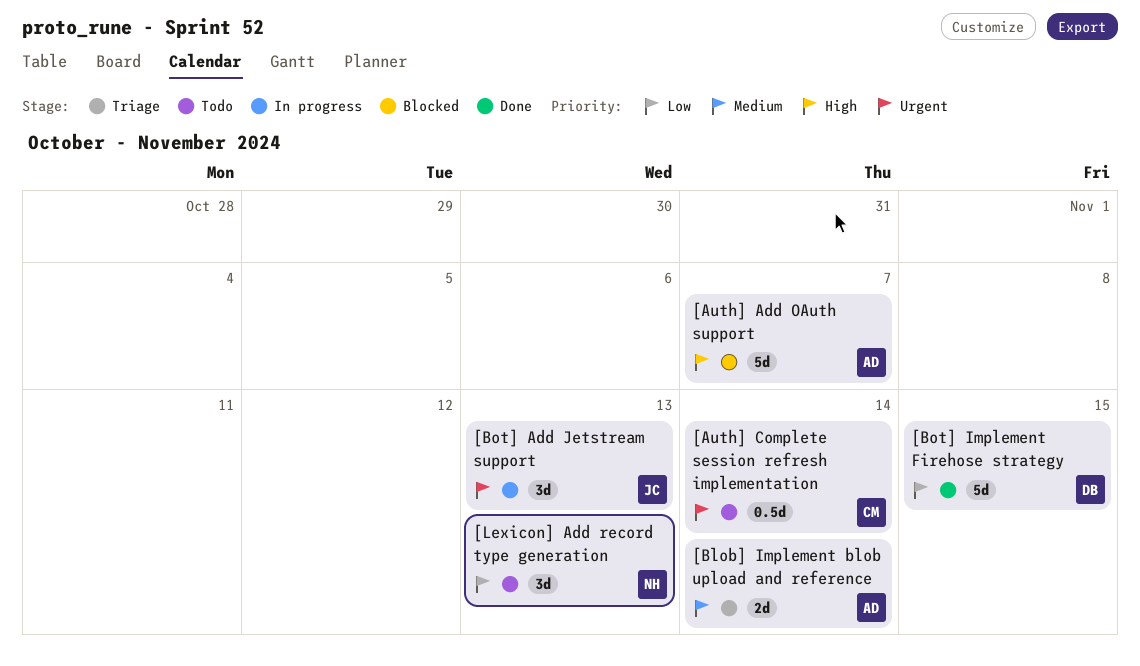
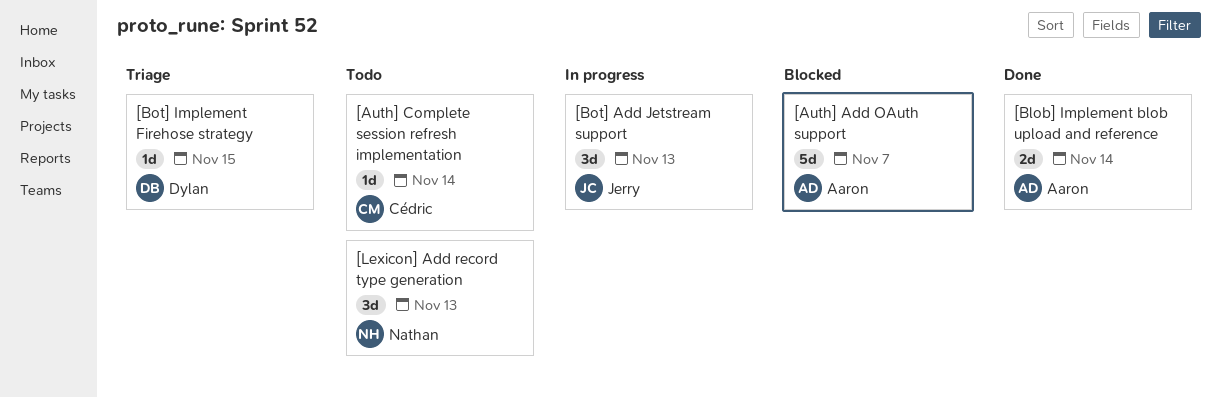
[Auth] Complete session refresh implementation, estimate: 0.5d -> 1d
[Blob] Implement blob upload and reference, status: Triage -> Done
[Bot] Implement Firehose strategy, status: Done -> Triage
[Bot] Implement Firehose strategy, estimate: 5d -> 1d

